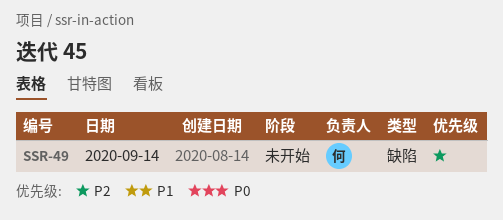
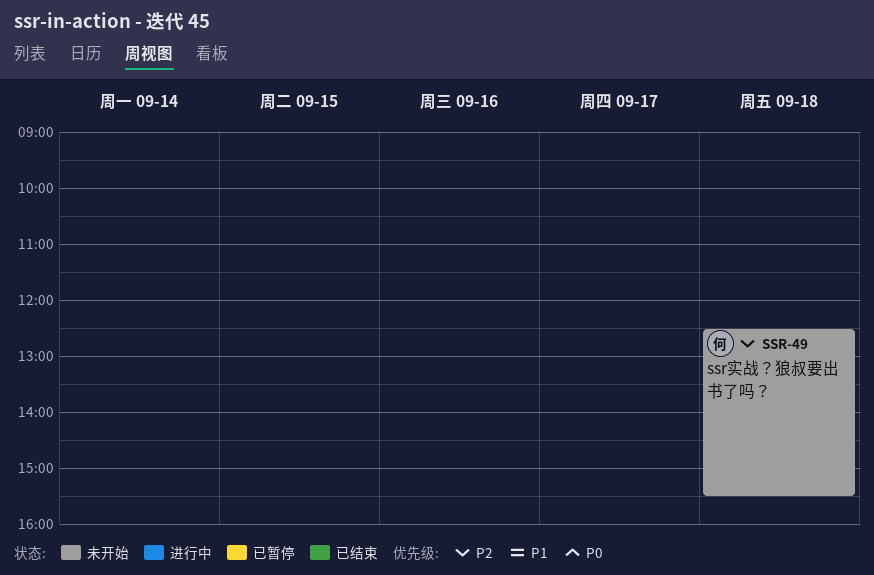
SSR-49, day: Sep 14 -> Sep 18

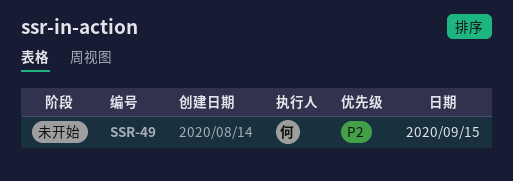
SSR-49, day: Sep 18 -> Sep 15

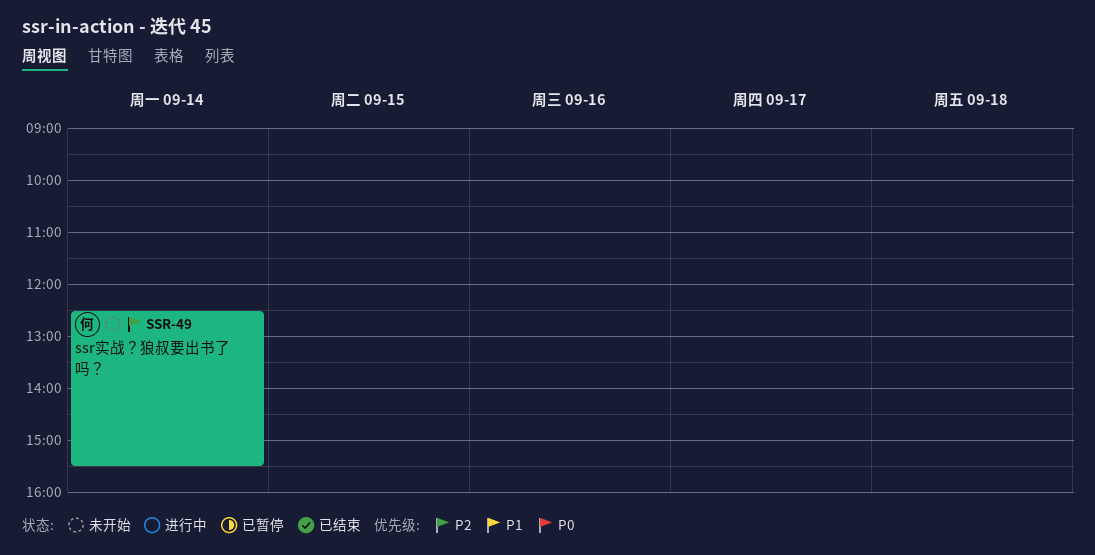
SSR-49, day: Sep 15 -> Sep 14

